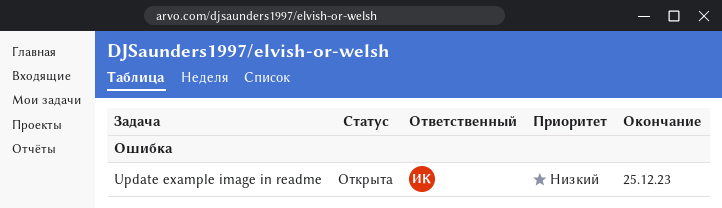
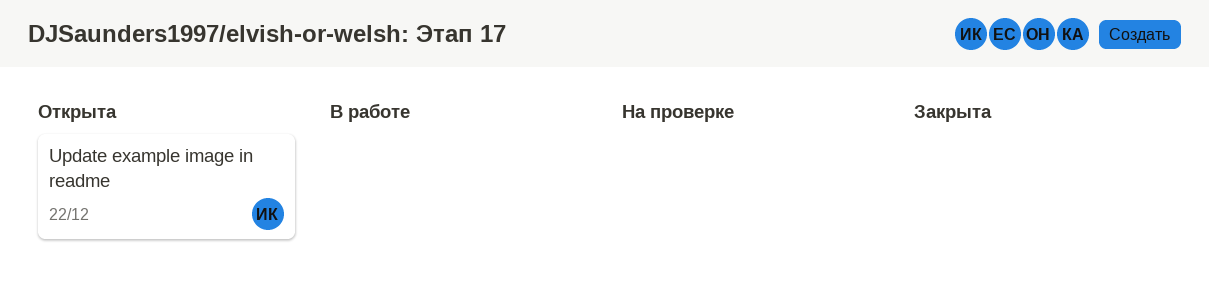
Update example image in readme, due: Dec 25 -> Dec 22

